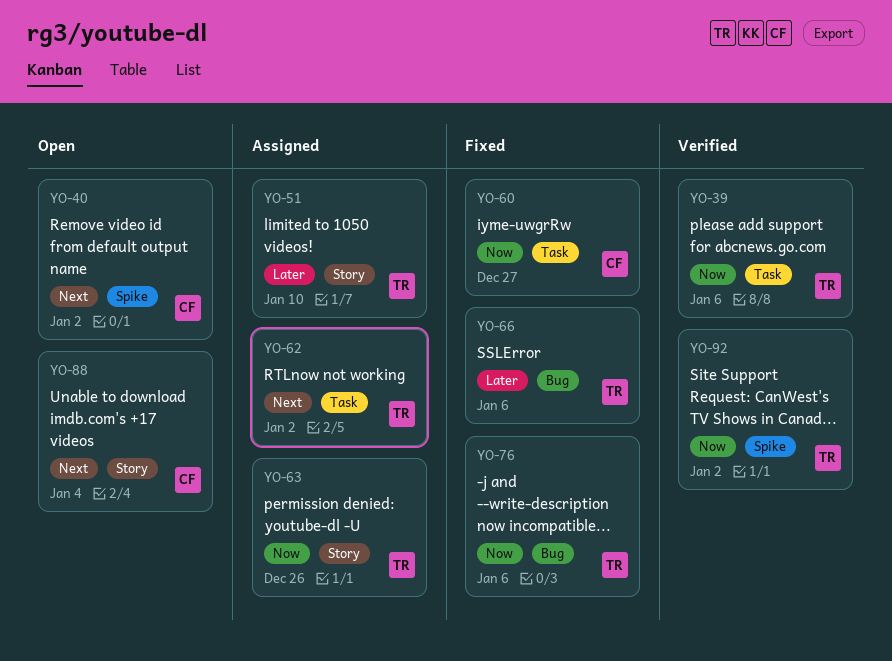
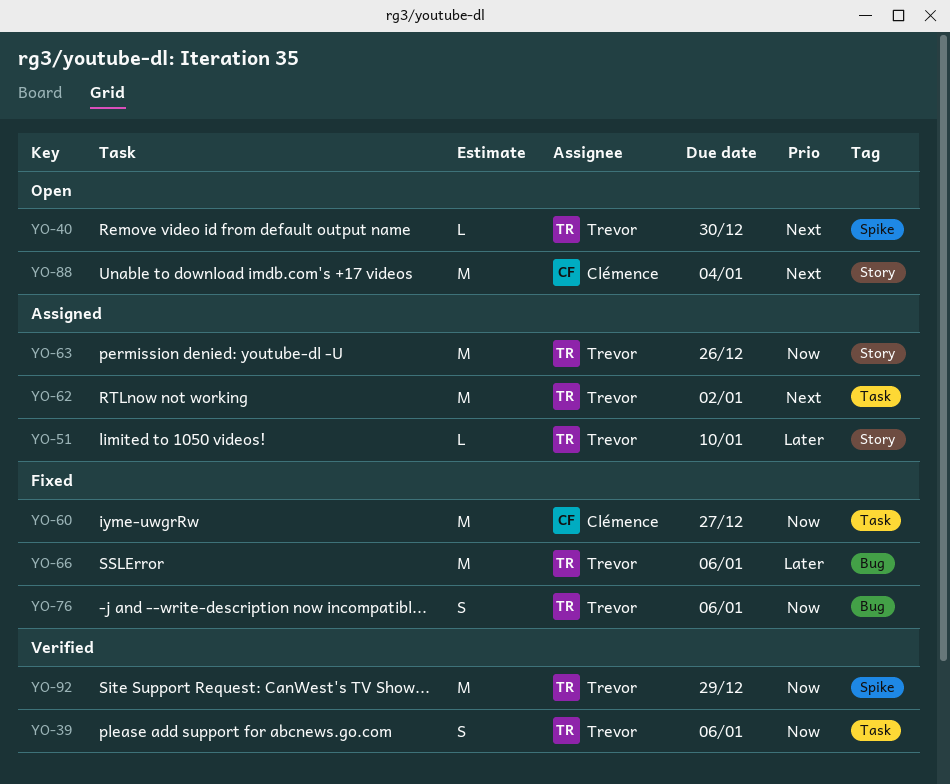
YO-40, owner: Clémence -> Trevor
YO-40, due: Jan 2 -> Dec 30
YO-92, due: Jan 2 -> Dec 29

